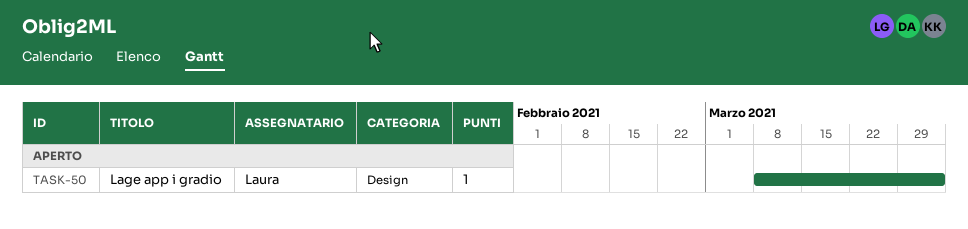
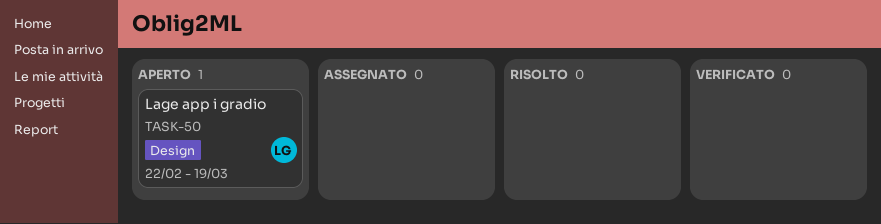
TASK-50, start: Mar 8 -> Feb 22
TASK-50, due: Apr 2 -> Mar 19

